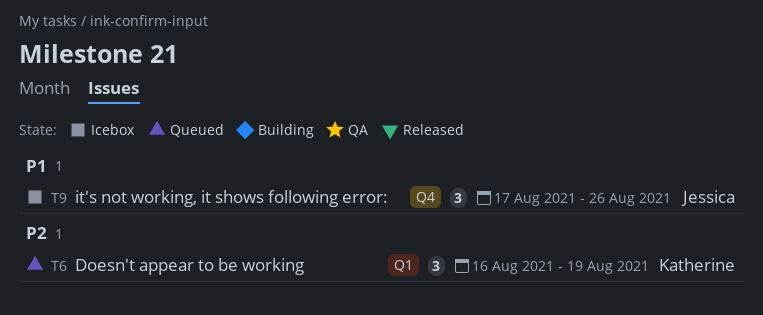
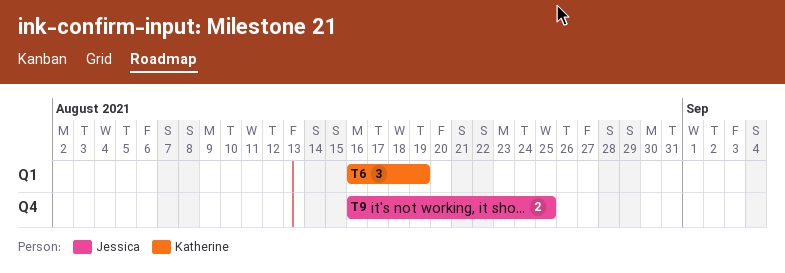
T9, estimate: 3 -> 2
T9, start: Aug 17 -> Aug 16
T9, due: Aug 26 -> Aug 25

